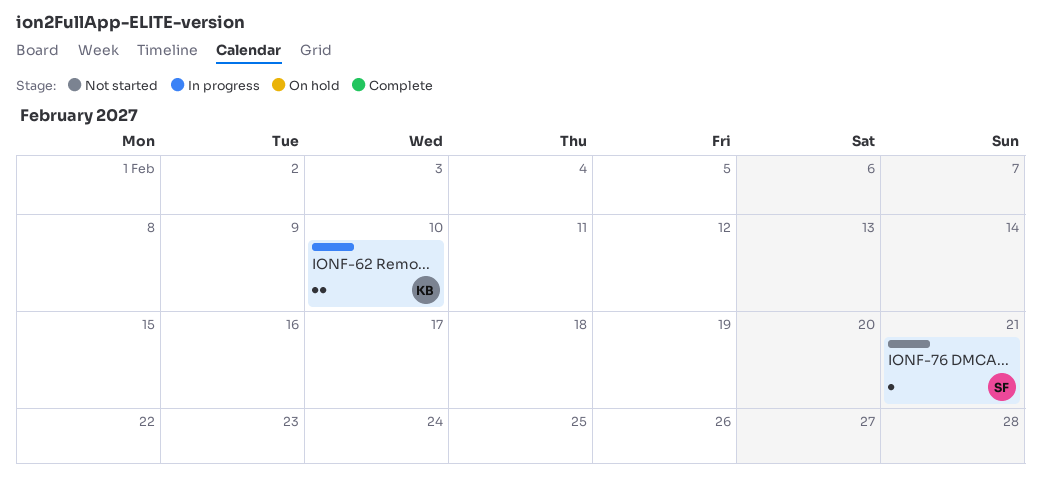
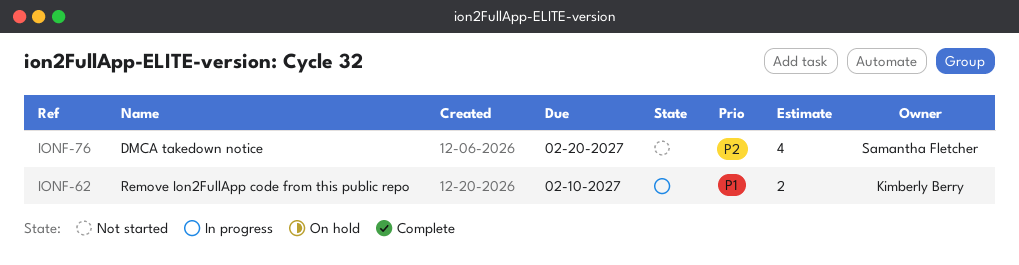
IONF-76, estimate: 1 -> 4
IONF-76, due: Feb 21 -> Feb 20

